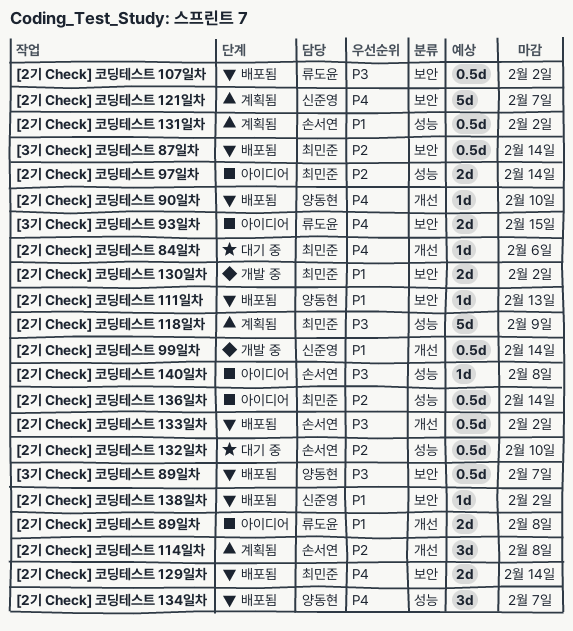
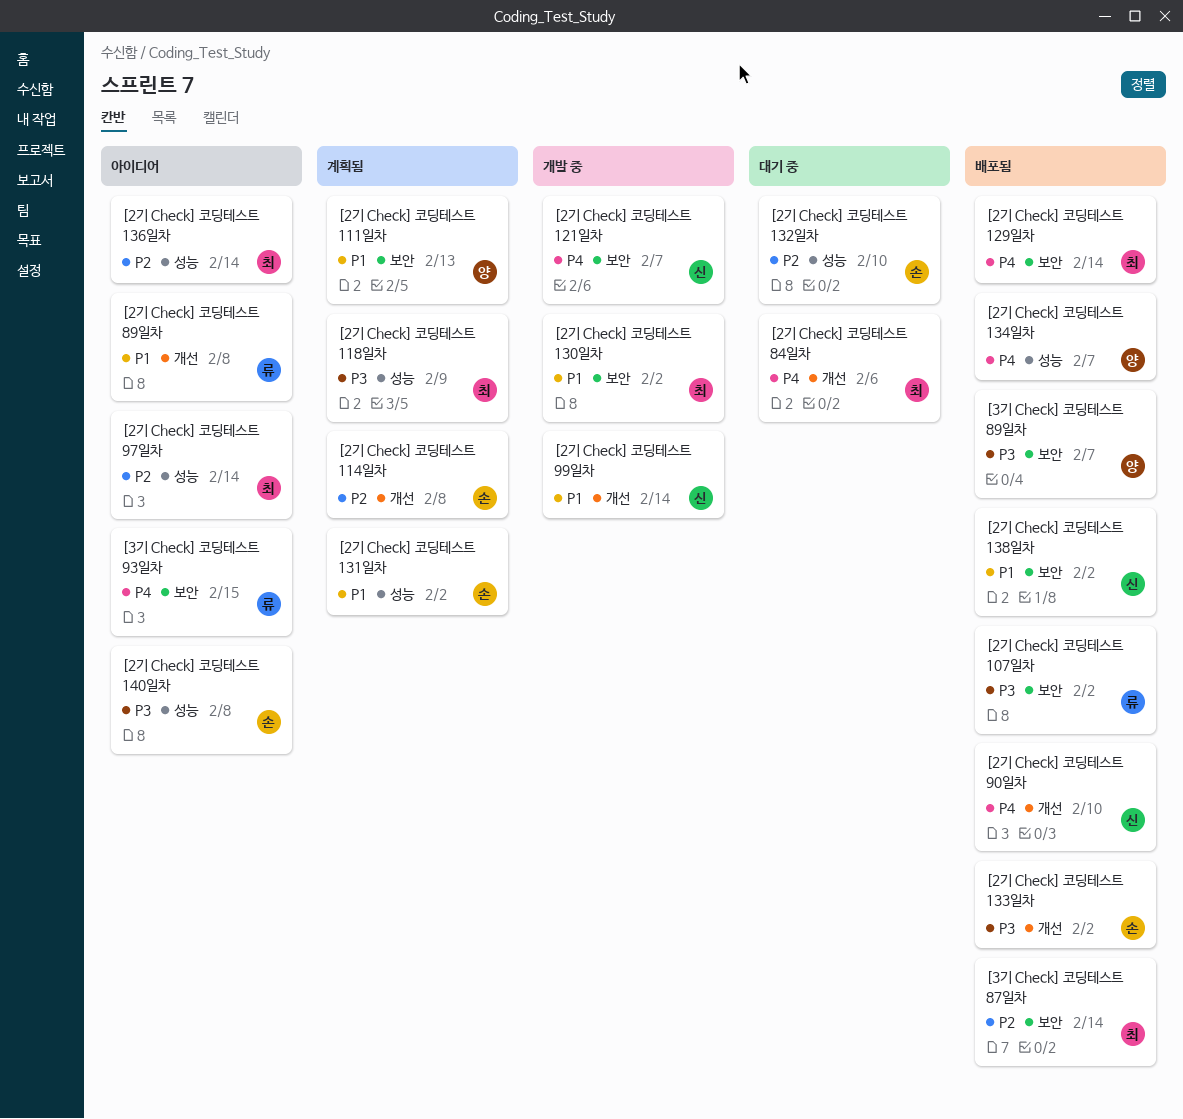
[2기 Check] 코딩테스트 111일차, status: 배포됨 -> 계획됨
[2기 Check] 코딩테스트 121일차, status: 계획됨 -> 개발 중
[2기 Check] 코딩테스트 90일차, owner: 양동현 -> 신준영

